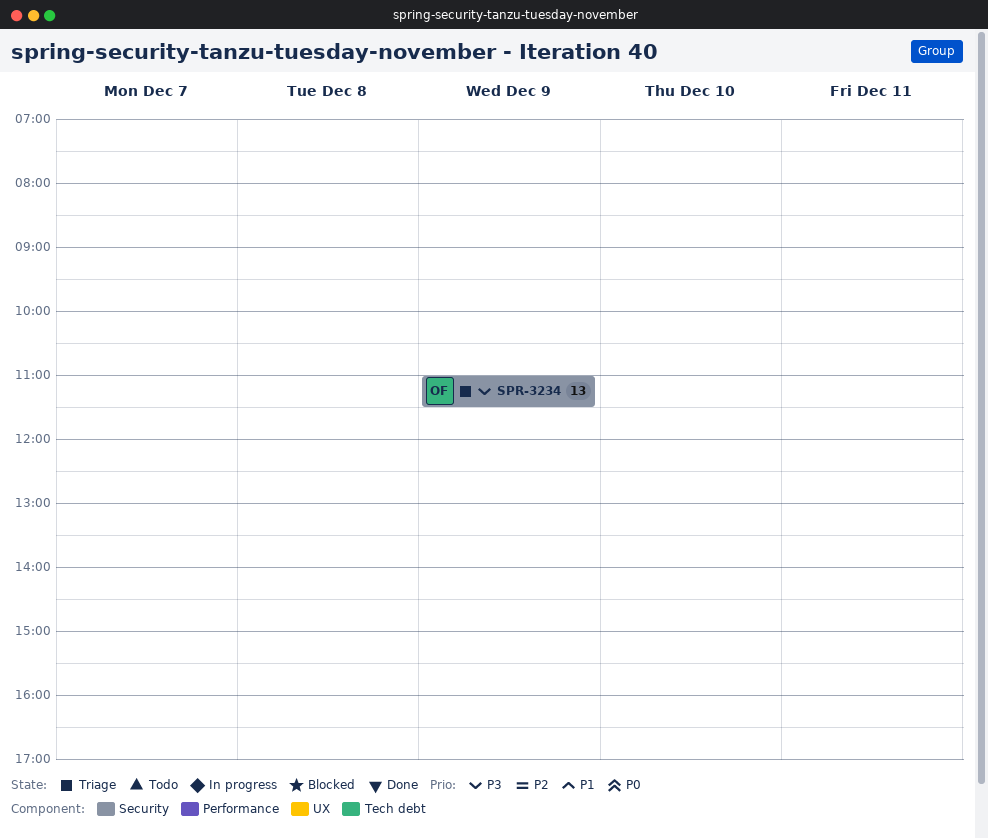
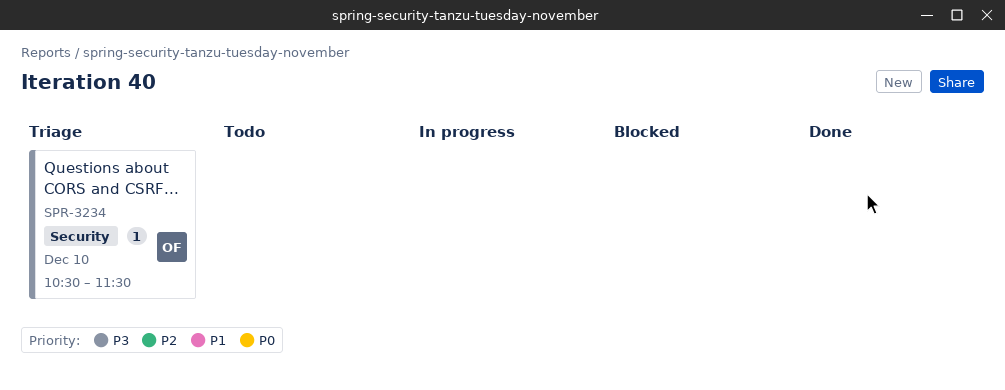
SPR-3234, estimate: 13 -> 1
SPR-3234, day: Dec 9 -> Dec 10
SPR-3234, begins: 11:00 -> 10:30

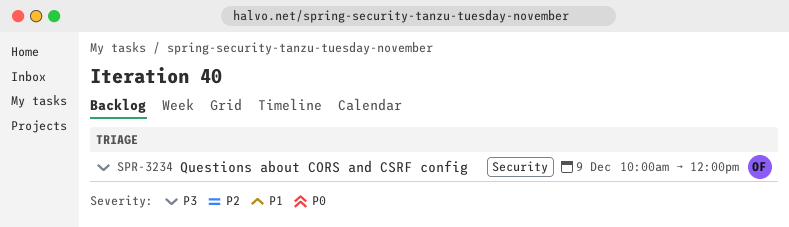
SPR-3234, day: Dec 10 -> Dec 9
SPR-3234, begins: 10:30 -> 10:00
SPR-3234, ends: 11:30 -> 12:00

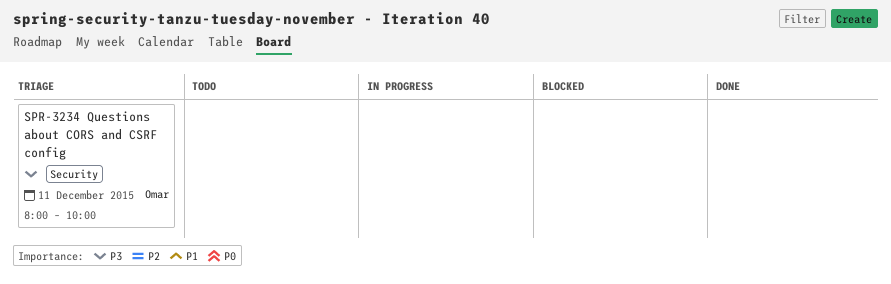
SPR-3234, day: Dec 9 -> Dec 11
SPR-3234, begins: 10:00 -> 08:00
SPR-3234, ends: 12:00 -> 10:00

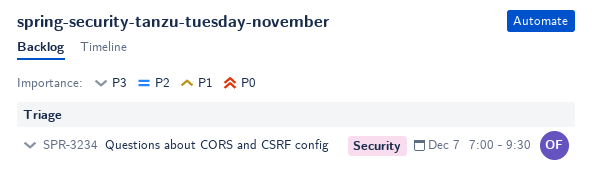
SPR-3234, day: Dec 11 -> Dec 7
SPR-3234, begins: 08:00 -> 07:00
SPR-3234, ends: 10:00 -> 09:30

